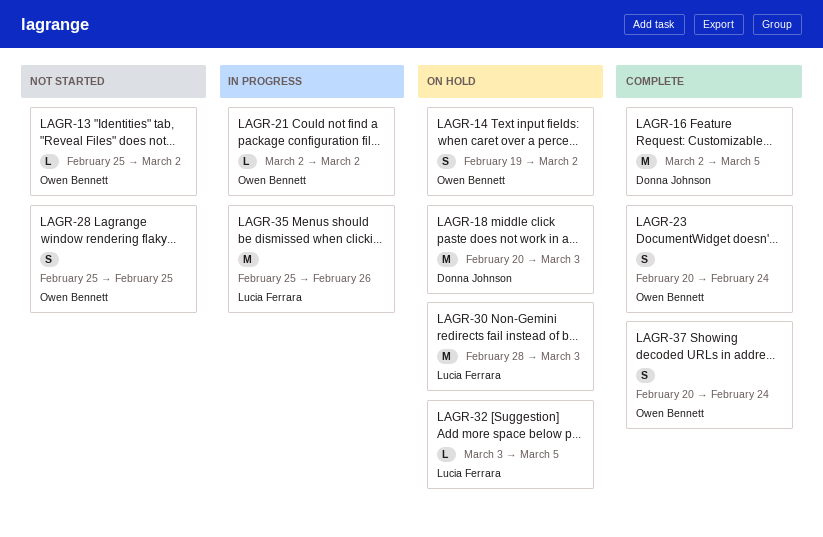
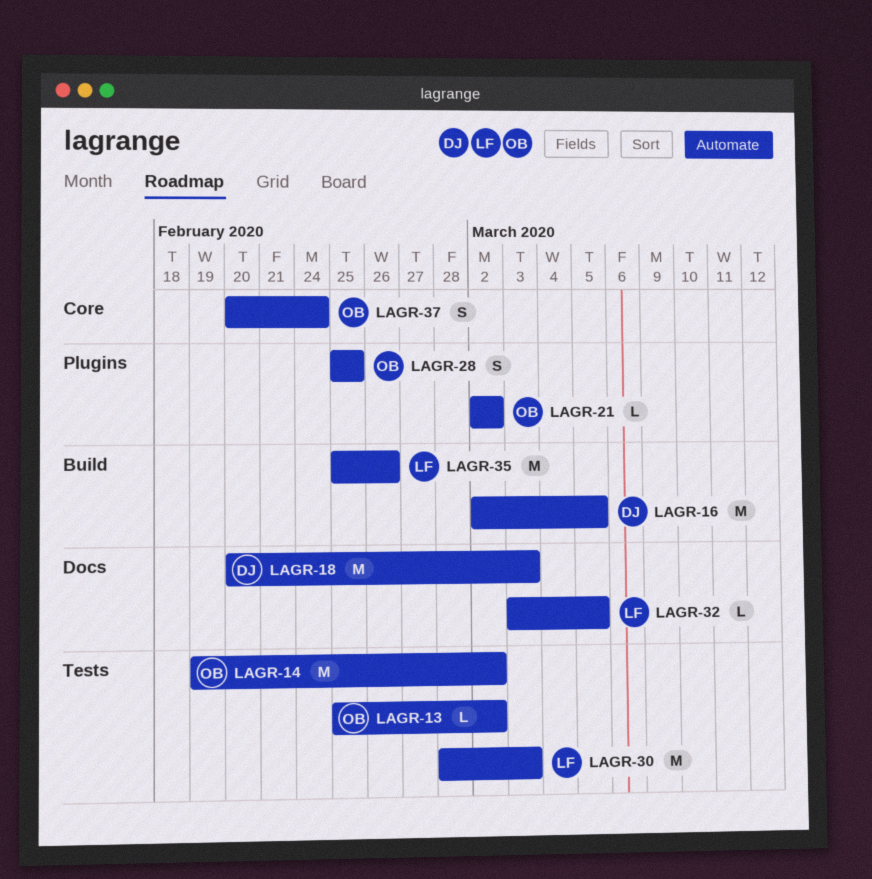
LAGR-14, estimate: S -> M
LAGR-23: present -> none

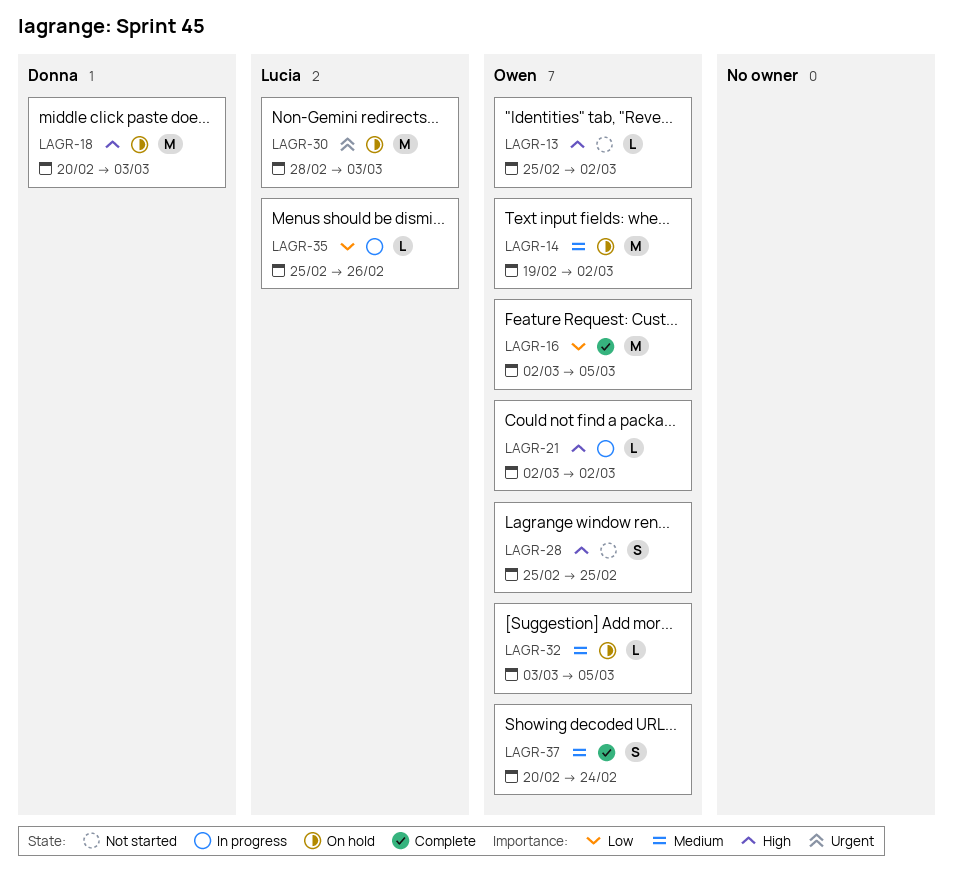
LAGR-16, owner: Donna -> Owen
LAGR-32, owner: Lucia -> Owen
LAGR-35, estimate: M -> L

